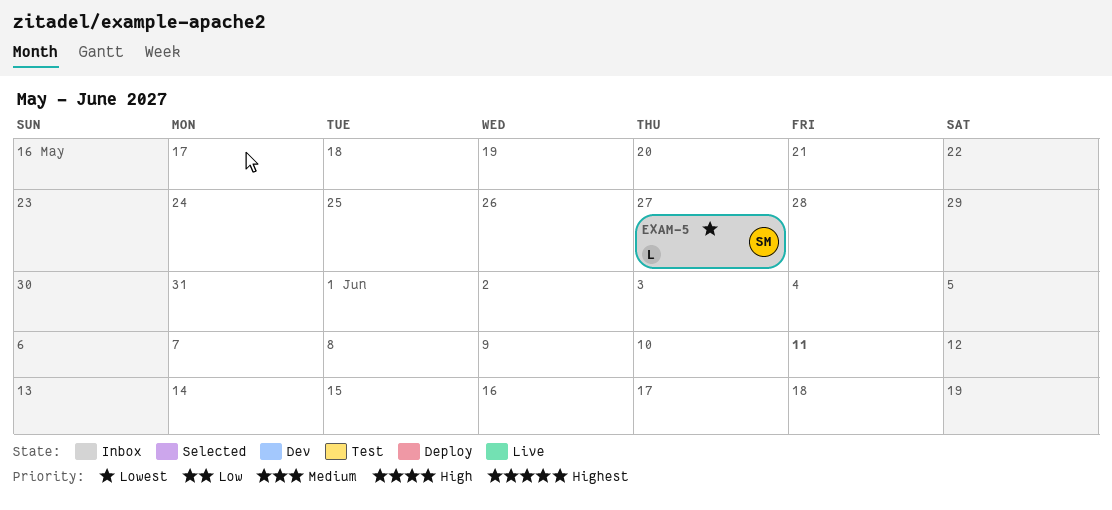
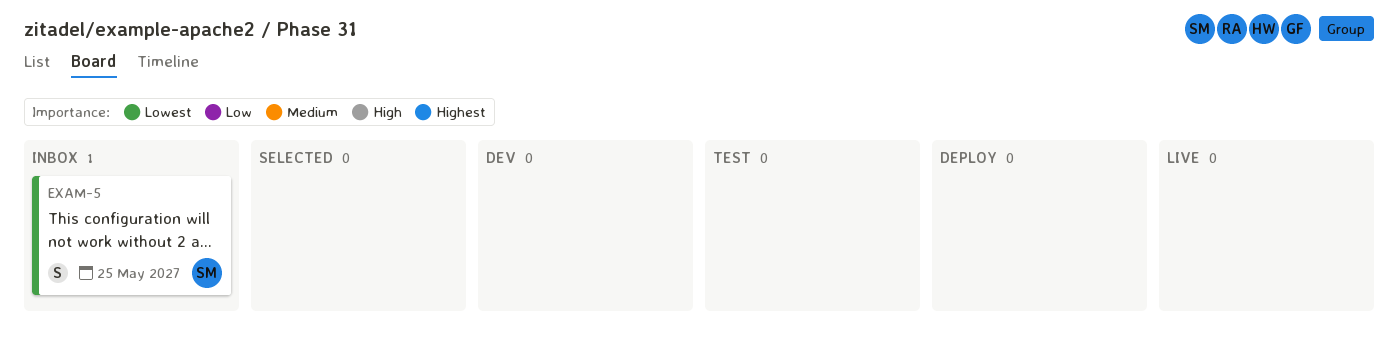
EXAM-5, estimate: L -> S
EXAM-5, due: May 27 -> May 25

